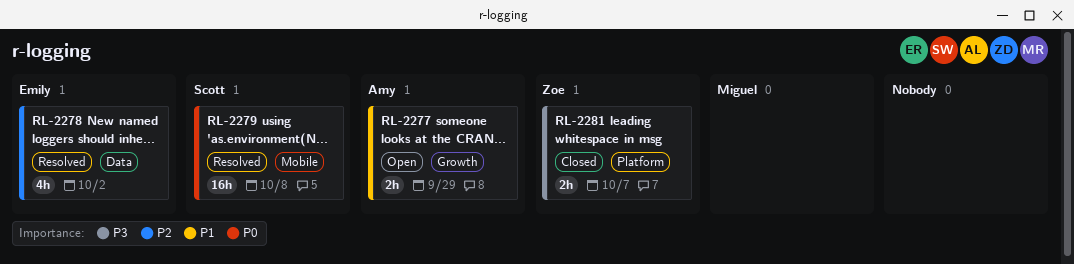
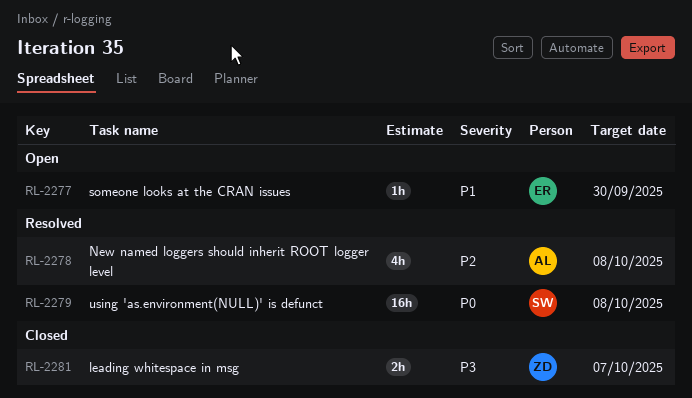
RL-2277, owner: Amy -> Emily
RL-2277, estimate: 2h -> 1h
RL-2277, due: Sep 29 -> Sep 30
RL-2278, owner: Emily -> Amy
RL-2278, due: Oct 2 -> Oct 8

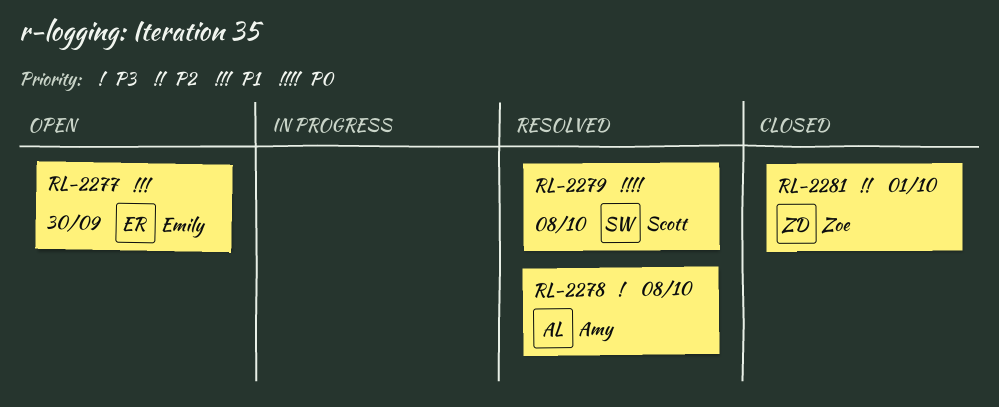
RL-2278, priority: P2 -> P3
RL-2281, priority: P3 -> P2
RL-2281, due: Oct 7 -> Oct 1

